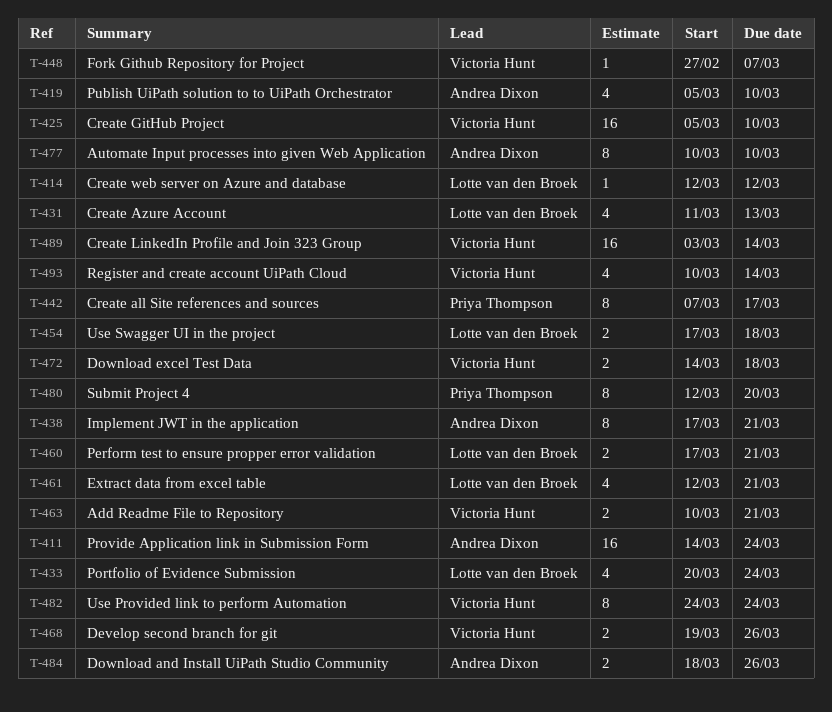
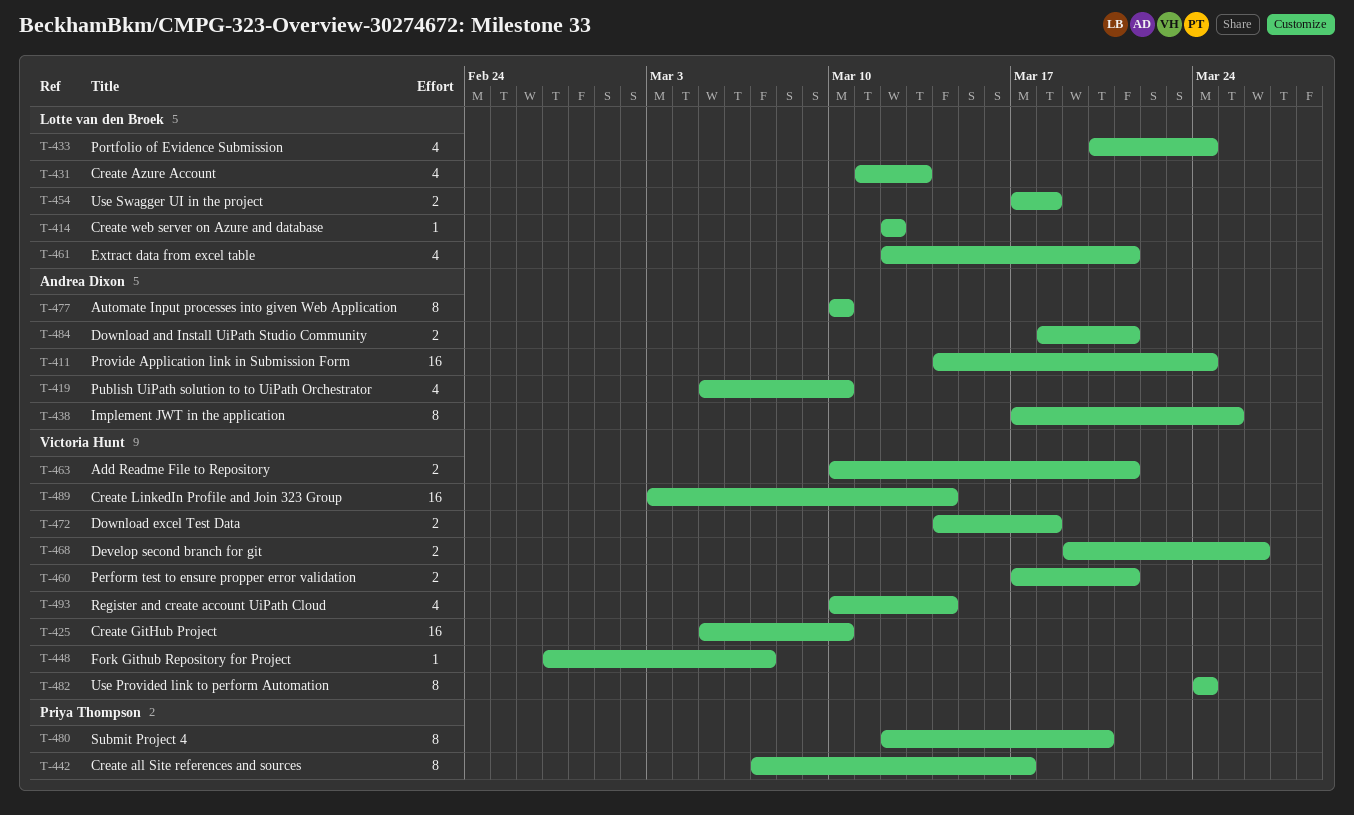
T-438, due: Mar 21 -> Mar 25
T-460, owner: Lotte van den Broek -> Victoria Hunt
T-484, due: Mar 26 -> Mar 21

